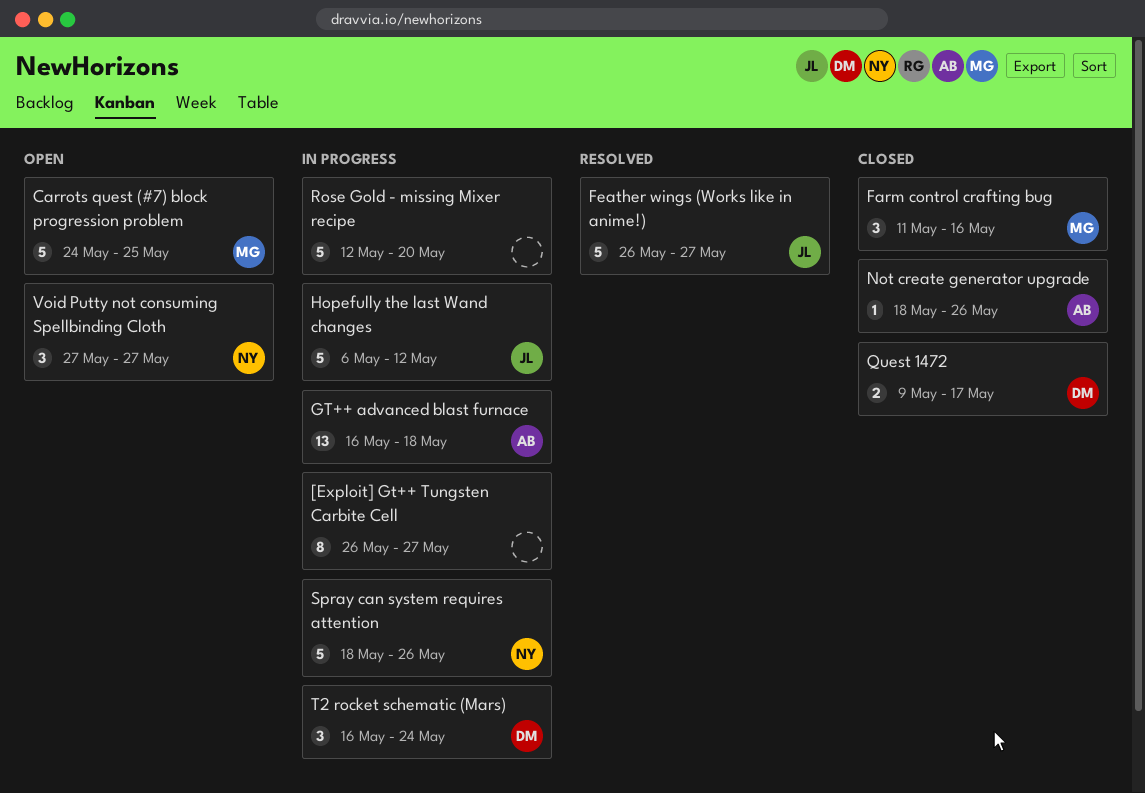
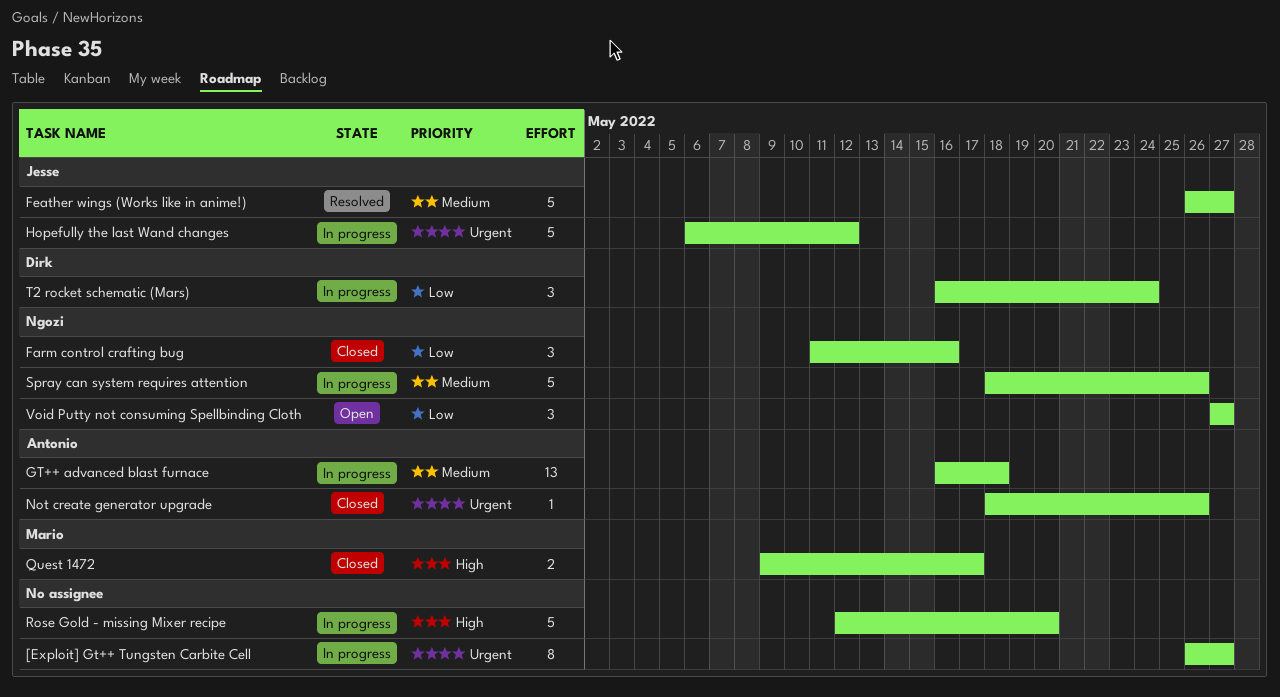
Carrots quest (#7) block progression problem: present -> none
Farm control crafting bug, owner: Mario -> Ngozi
Quest 1472, owner: Dirk -> Mario

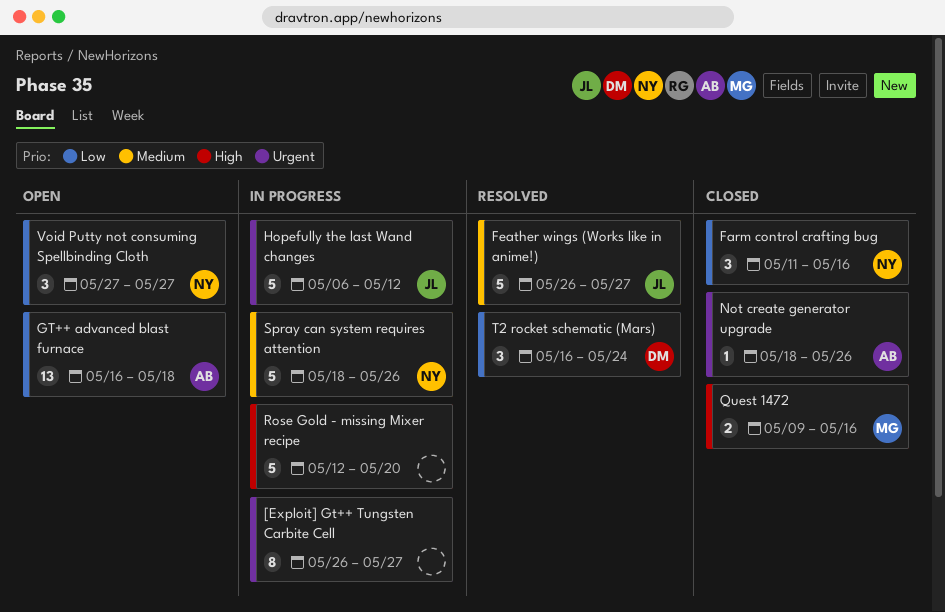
GT++ advanced blast furnace, status: In progress -> Open
GT++ advanced blast furnace, priority: Medium -> Low
Quest 1472, due: May 17 -> May 16
T2 rocket schematic (Mars), status: In progress -> Resolved

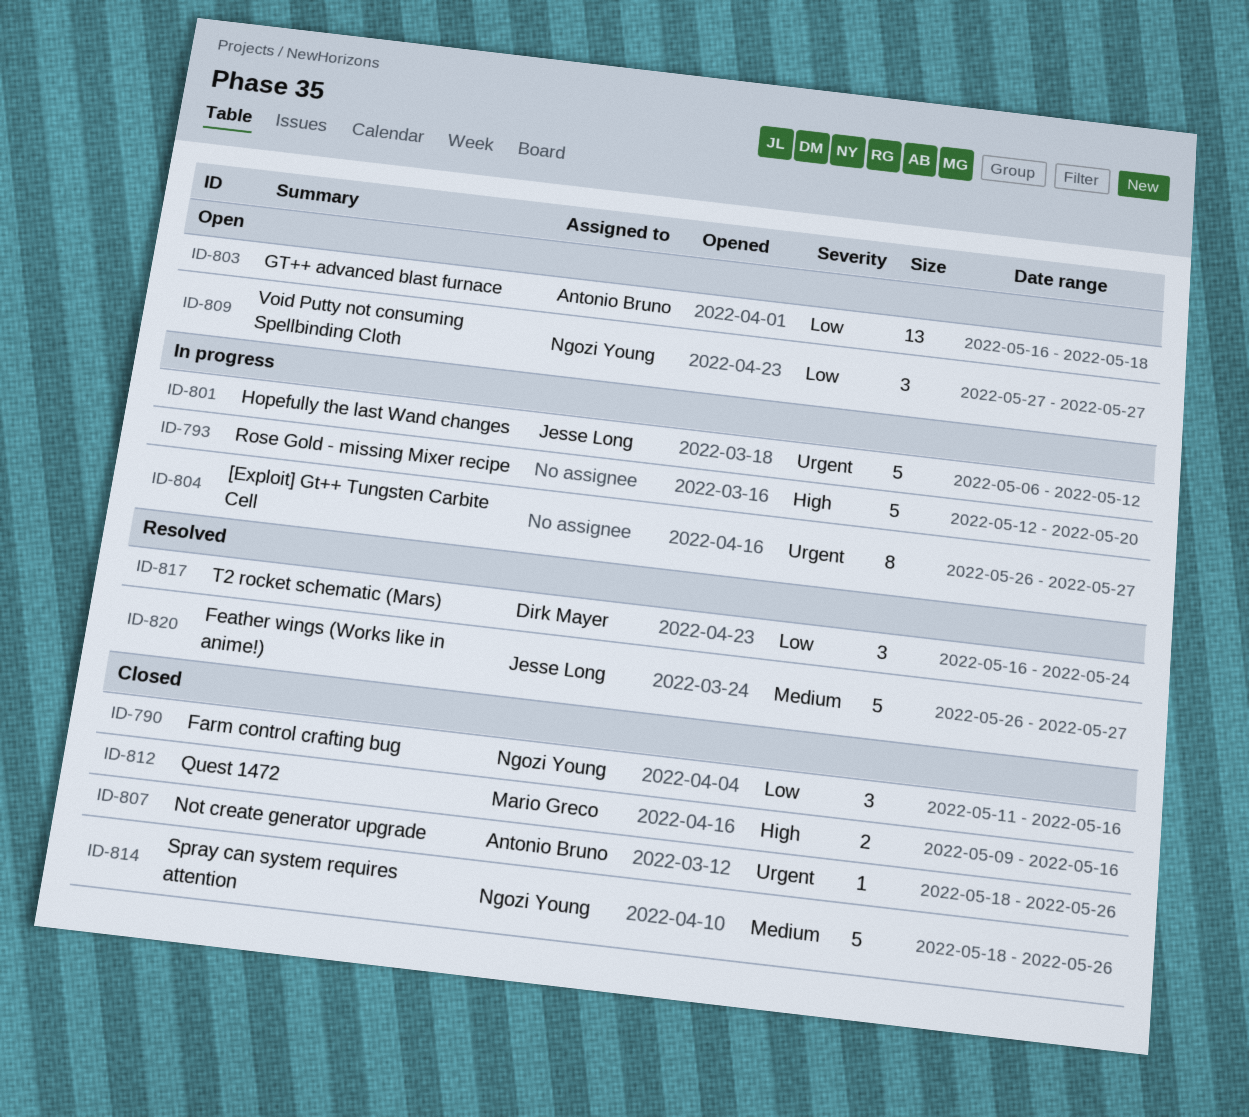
Spray can system requires attention, status: In progress -> Closed

